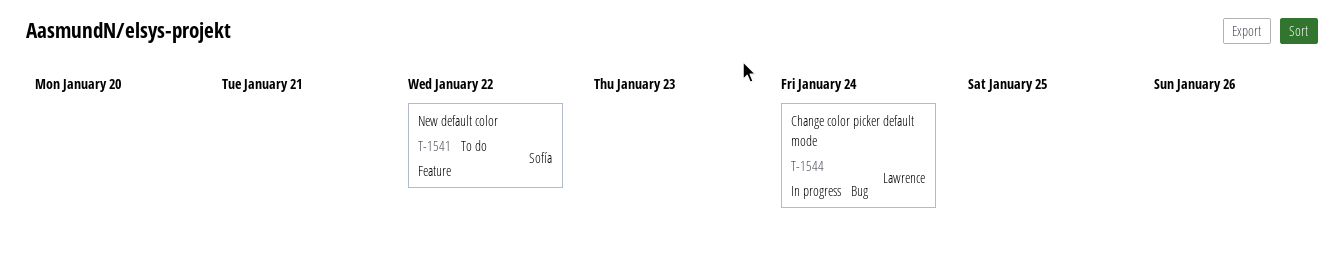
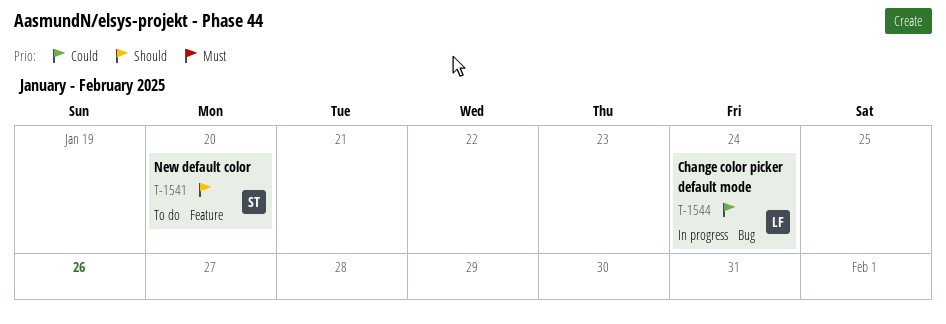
T-1541, due: Jan 22 -> Jan 20

